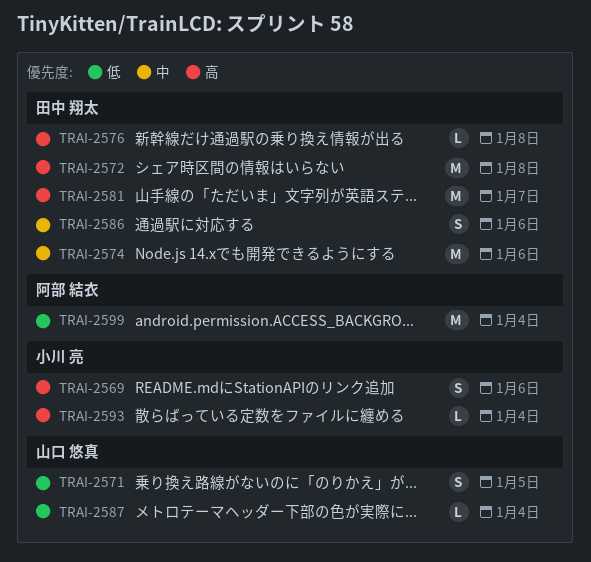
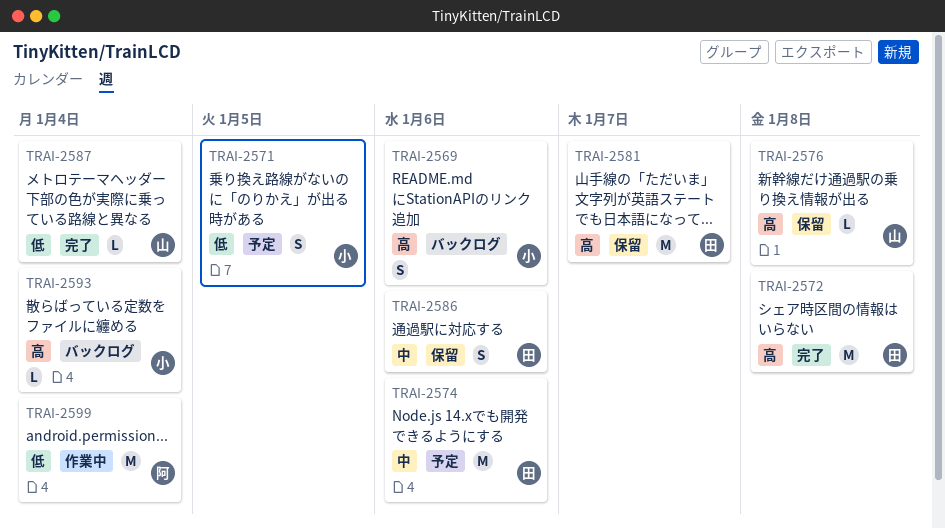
TRAI-2571, owner: 山口 悠真 -> 小川 亮
TRAI-2576, owner: 田中 翔太 -> 山口 悠真

